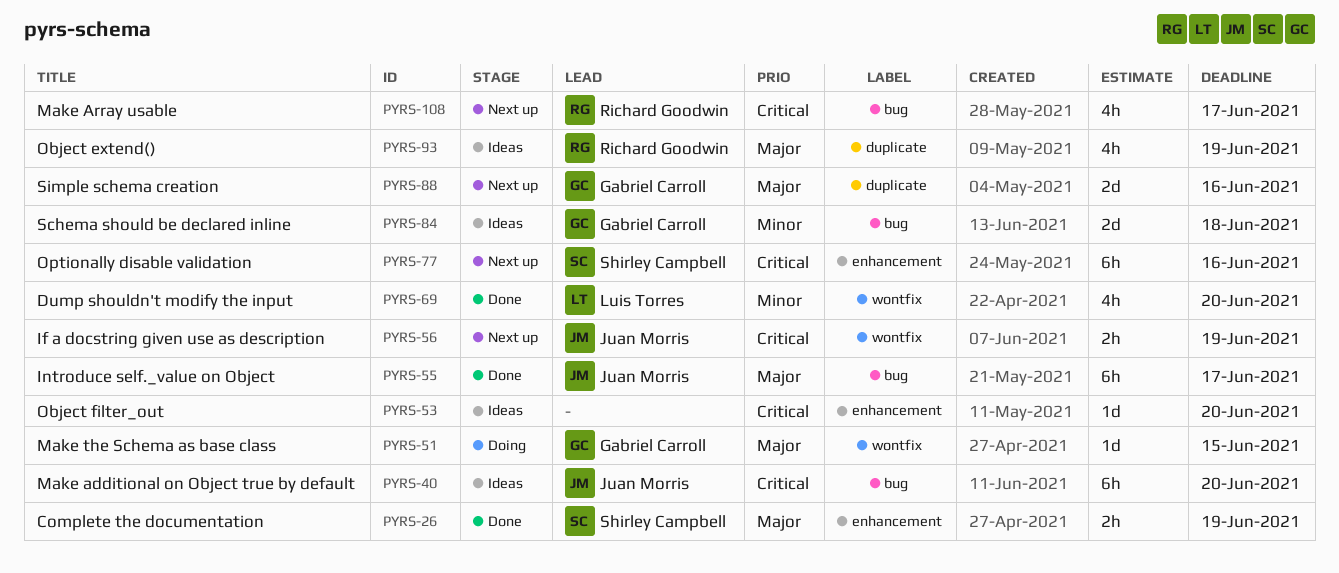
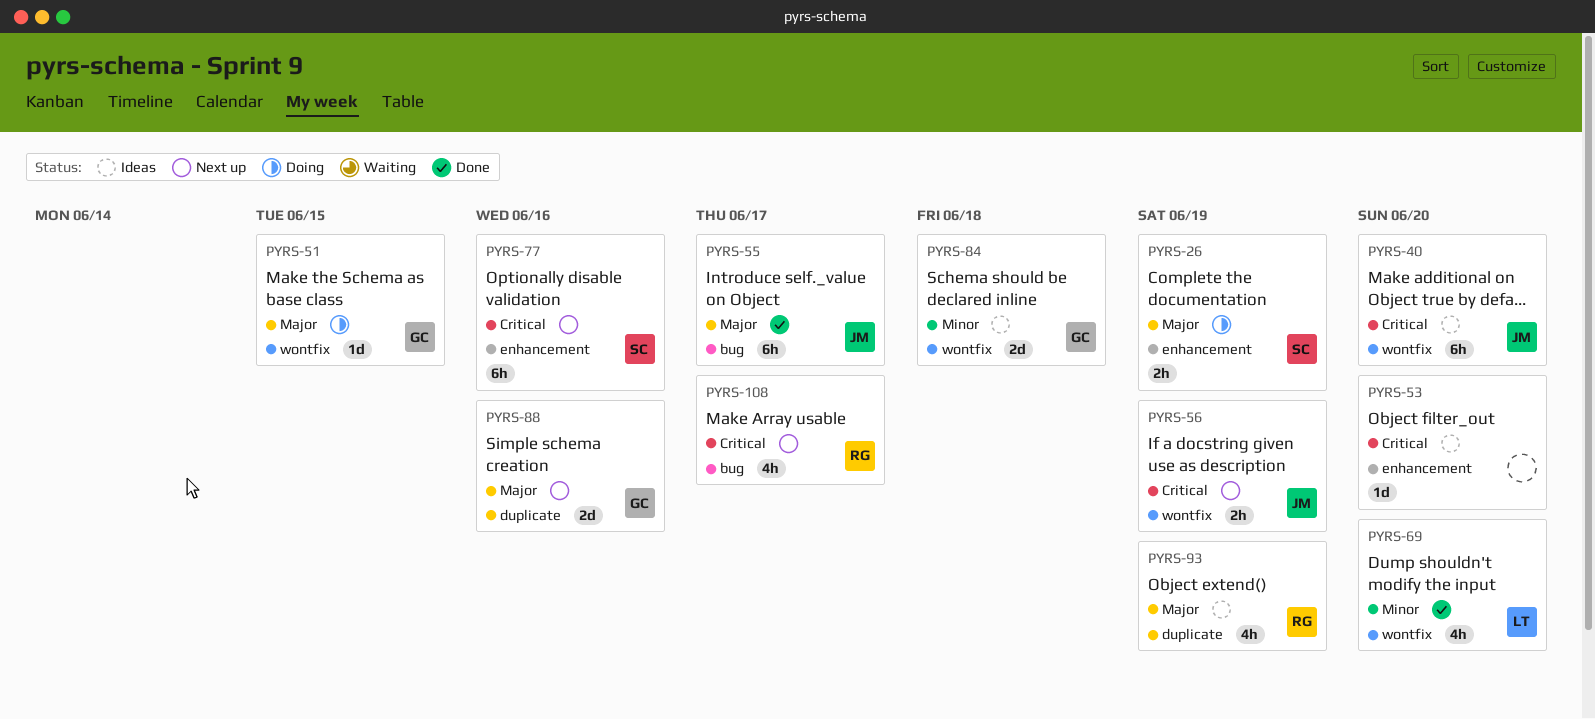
PYRS-26, status: Done -> Doing
PYRS-40, label: bug -> wontfix
PYRS-84, label: bug -> wontfix

